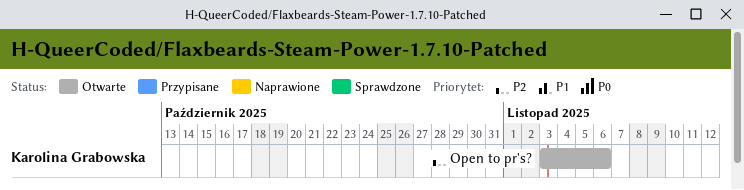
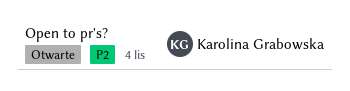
Open to pr's?, due: Nov 6 -> Nov 4

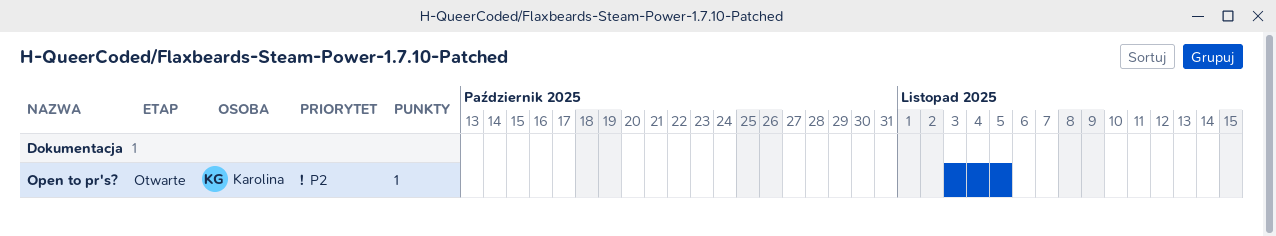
Open to pr's?, due: Nov 4 -> Nov 5

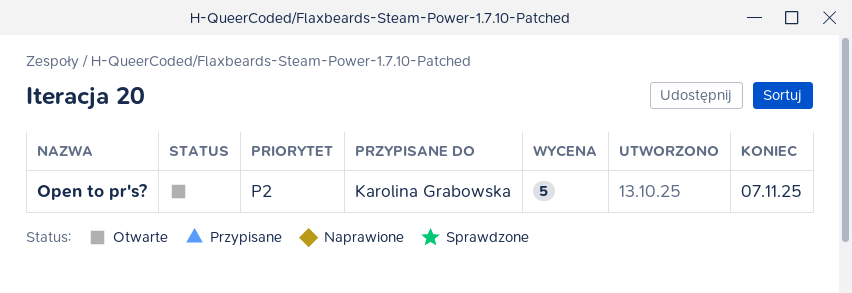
Open to pr's?, estimate: 1 -> 5
Open to pr's?, due: Nov 5 -> Nov 7

